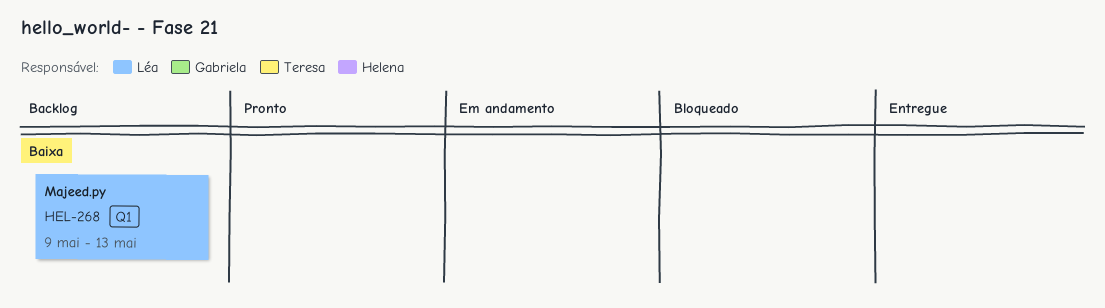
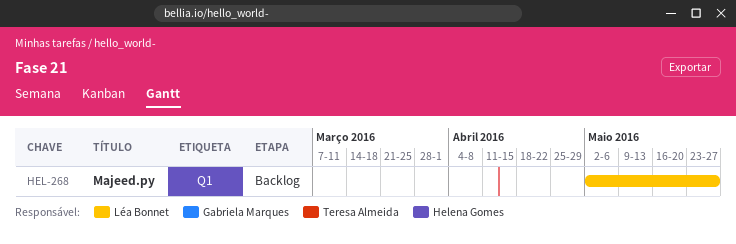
HEL-268, start: May 9 -> May 2
HEL-268, due: May 13 -> May 27

